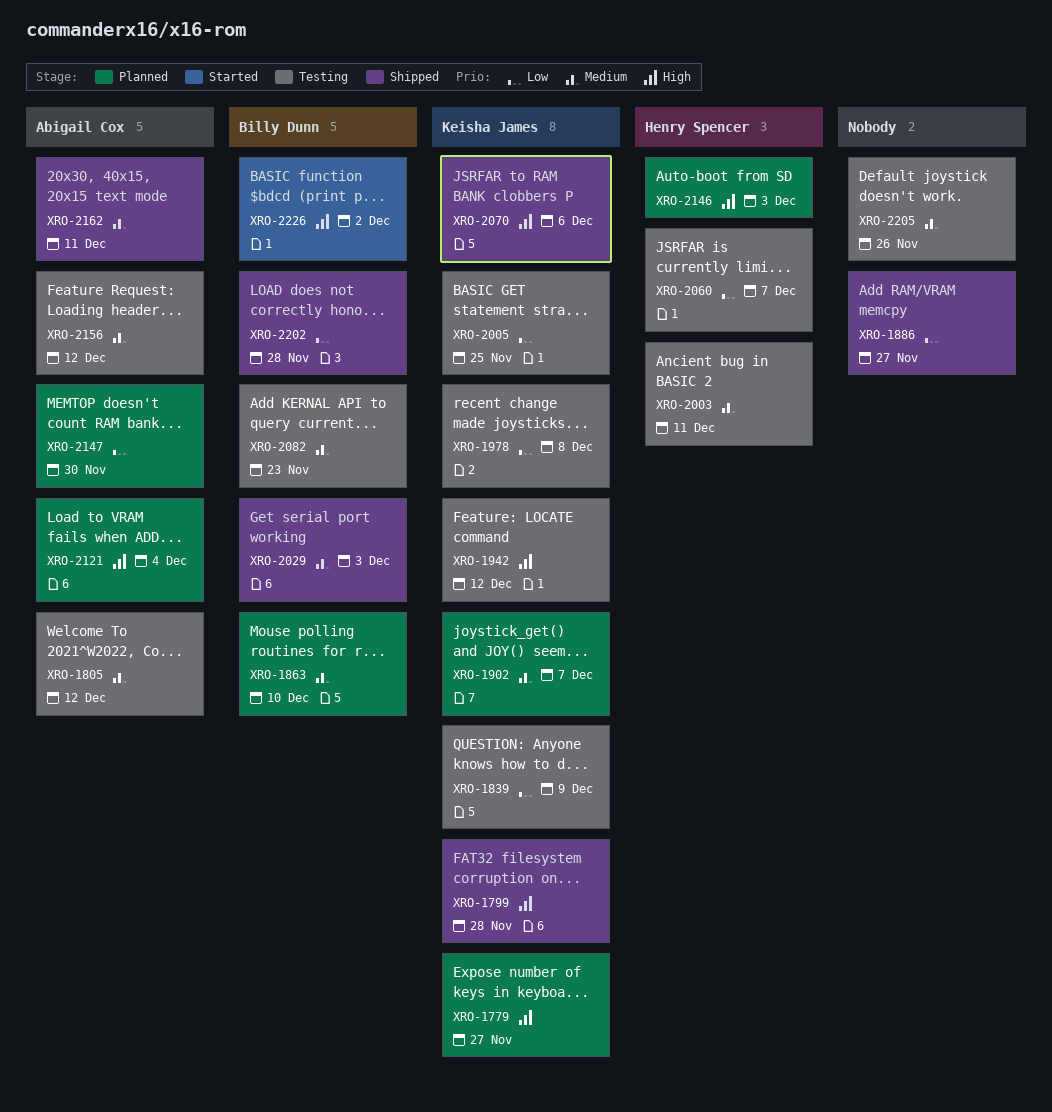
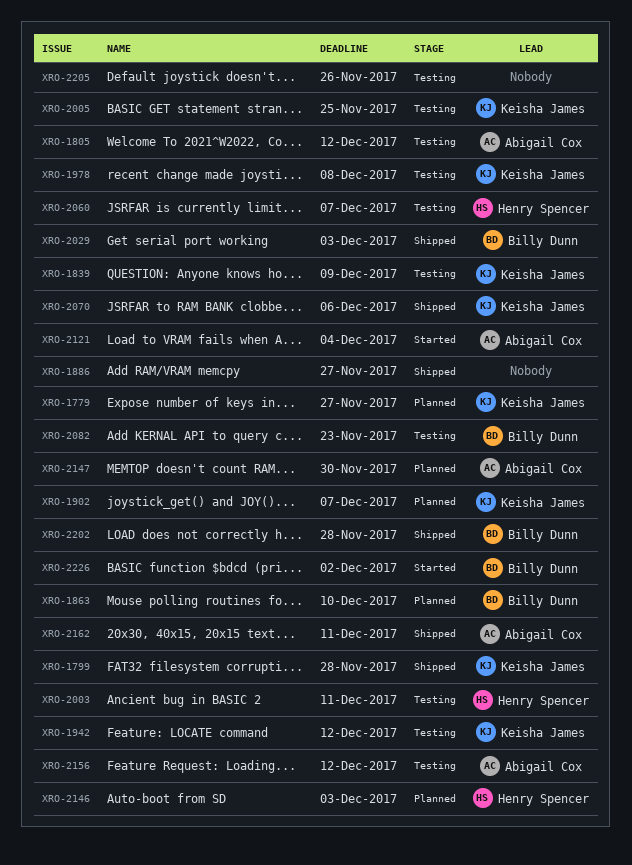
XRO-2121, status: Planned -> Started

